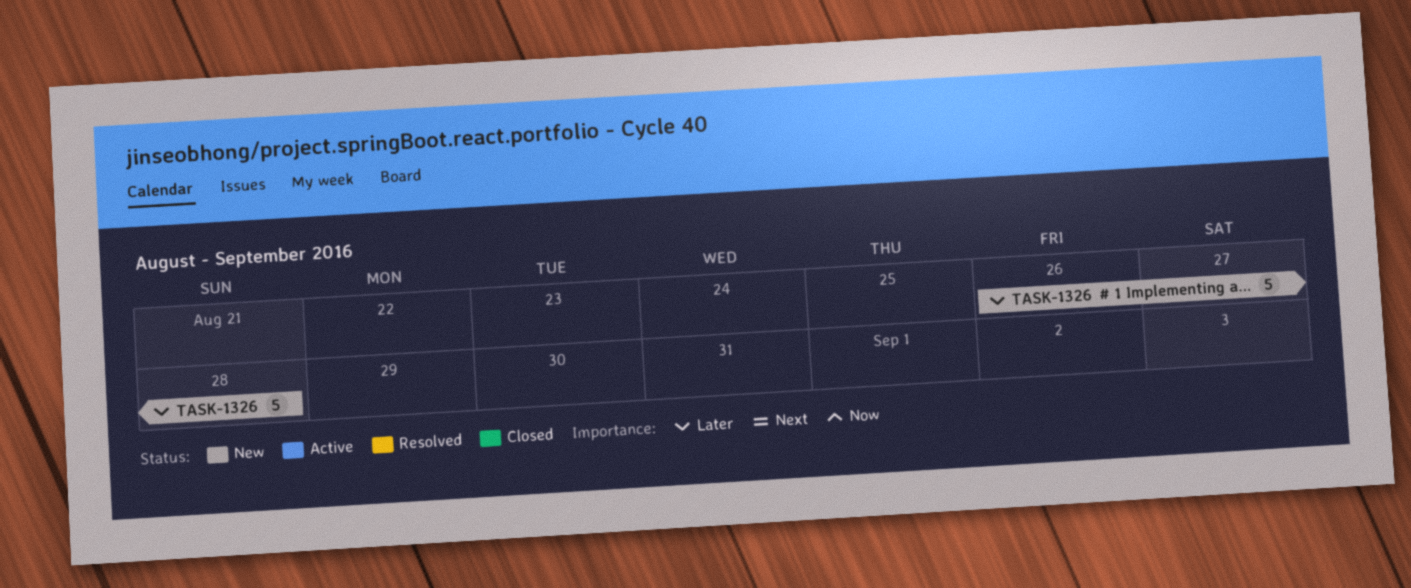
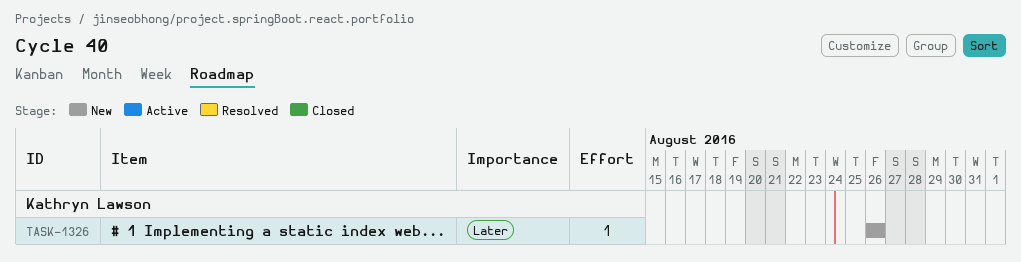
TASK-1326, estimate: 5 -> 1
TASK-1326, due: Aug 28 -> Aug 26

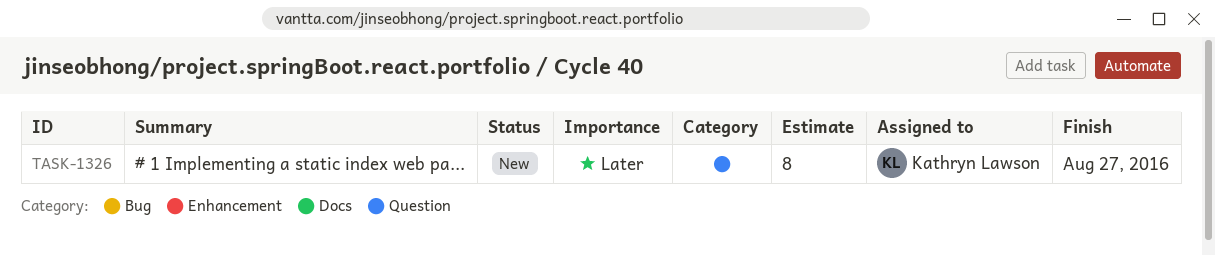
TASK-1326, estimate: 1 -> 8
TASK-1326, due: Aug 26 -> Aug 27

